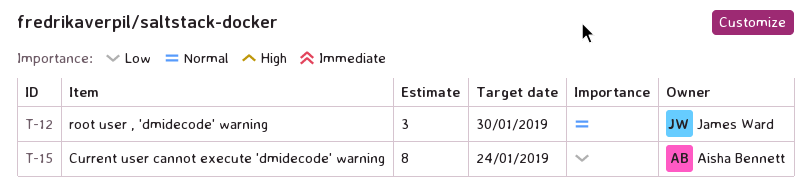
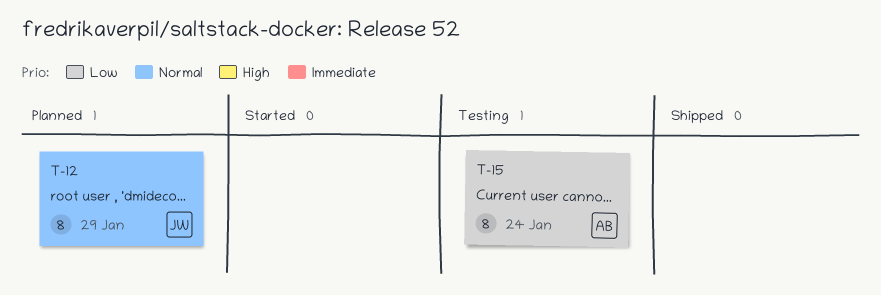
T-12, estimate: 3 -> 8
T-12, due: Jan 30 -> Jan 29

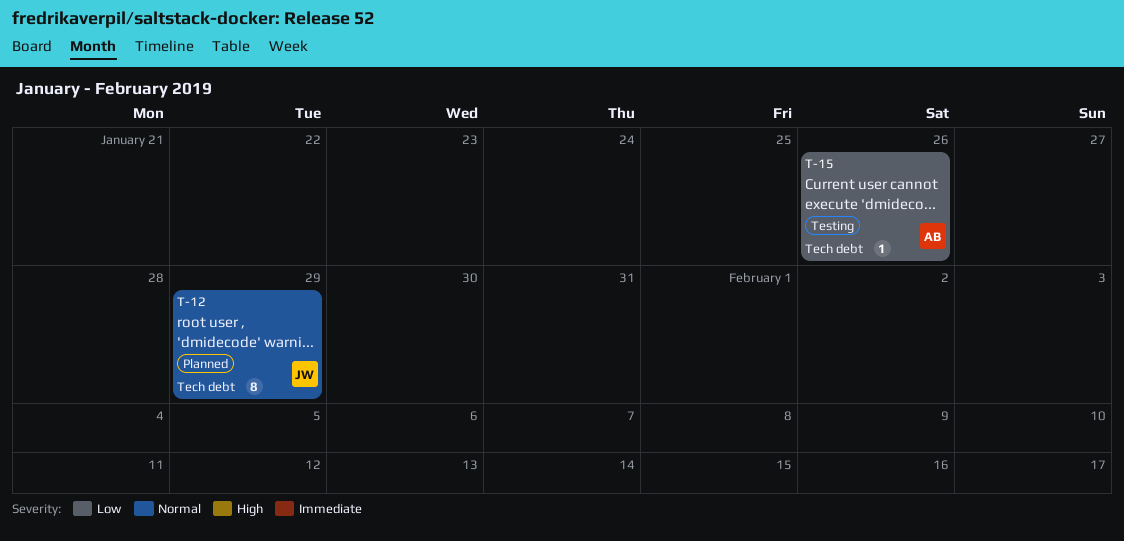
T-15, estimate: 8 -> 1
T-15, due: Jan 24 -> Jan 26

